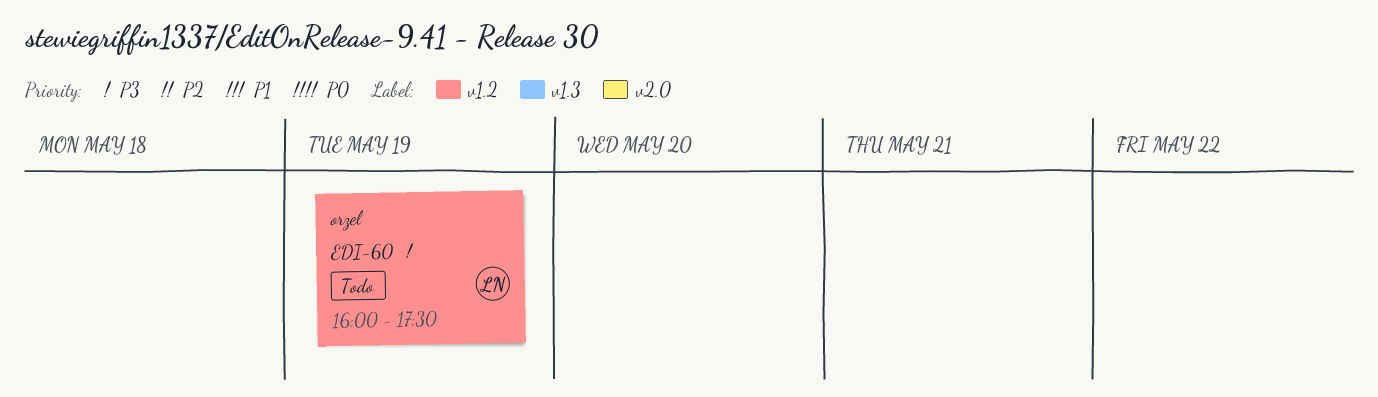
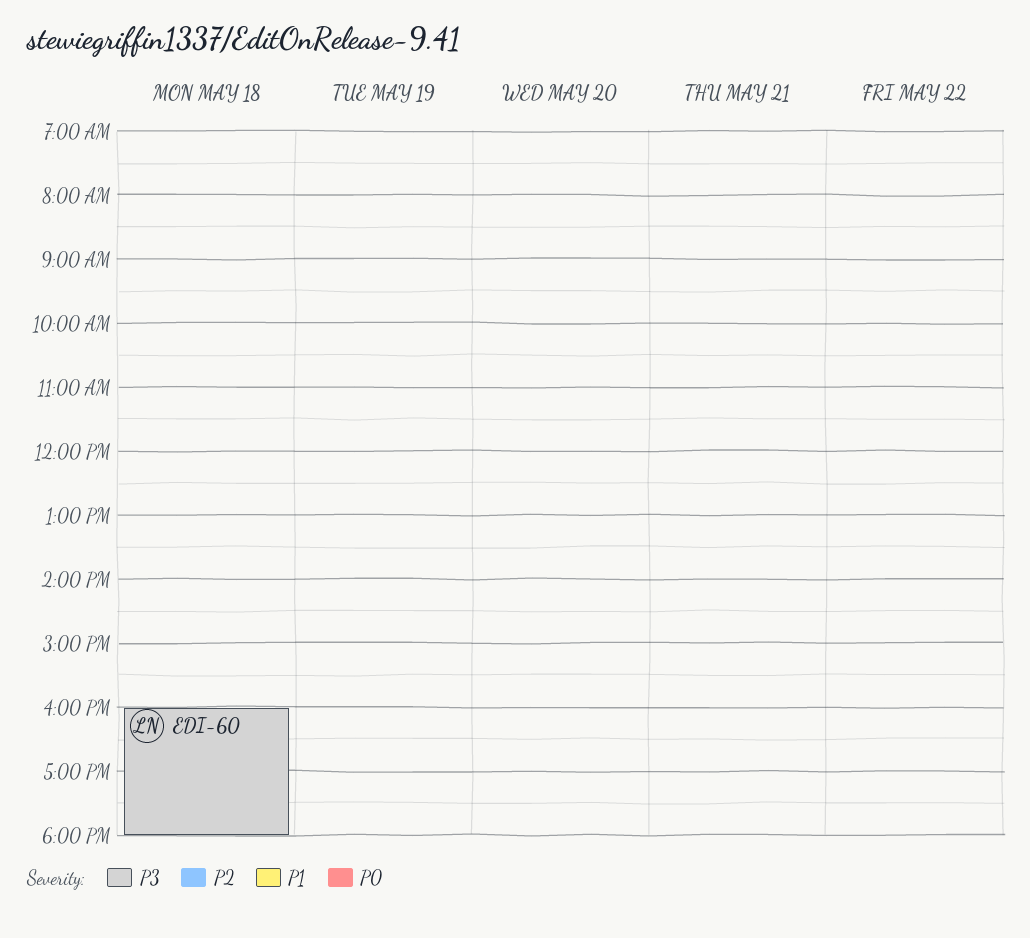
EDI-60, day: May 19 -> May 18
EDI-60, ends: 17:30 -> 18:00

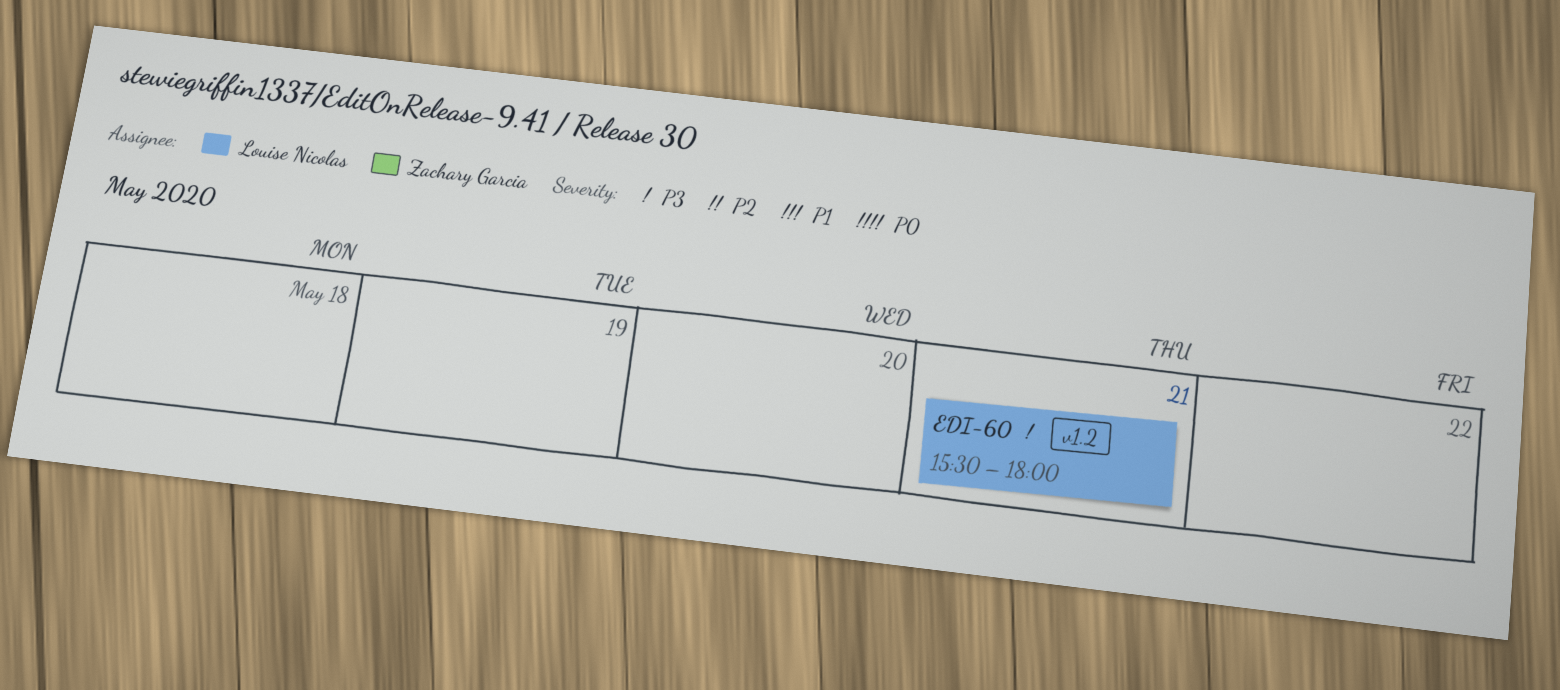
EDI-60, day: May 18 -> May 21
EDI-60, begins: 16:00 -> 15:30

